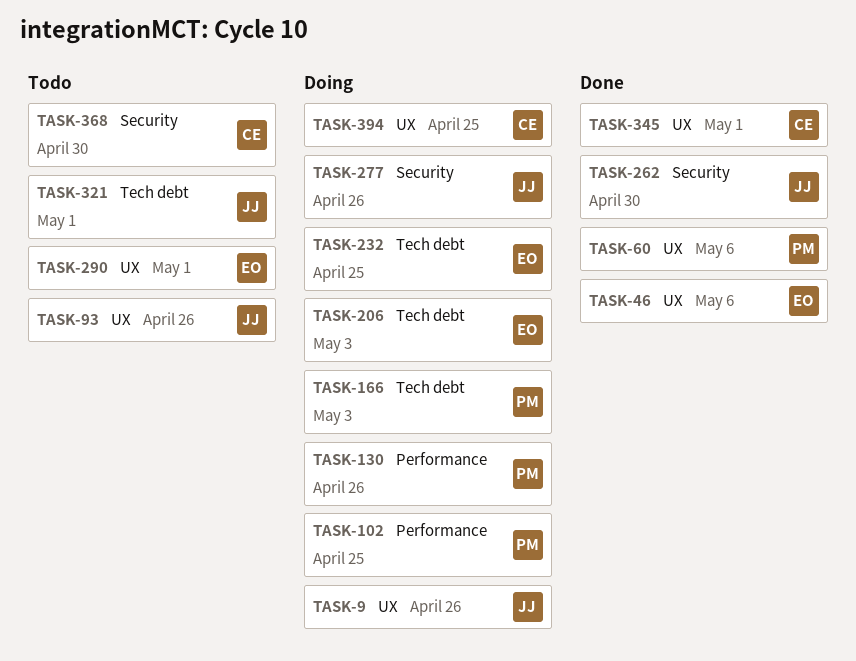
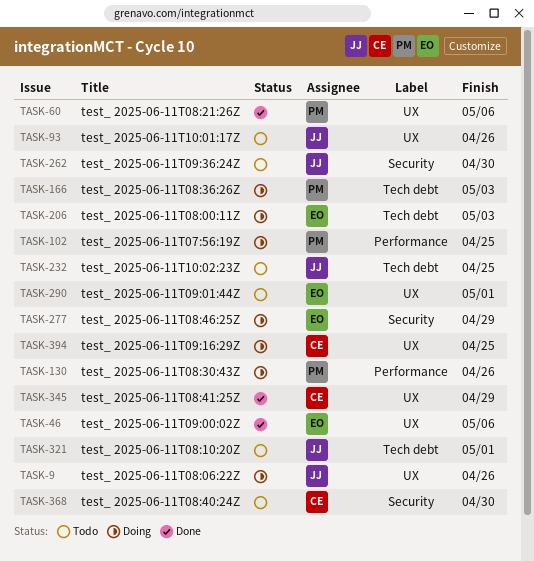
TASK-232, status: Doing -> Todo
TASK-232, owner: EO -> JJ
TASK-262, status: Done -> Todo
TASK-277, owner: JJ -> EO
TASK-277, due: Apr 26 -> Apr 29
TASK-345, due: May 1 -> Apr 29

